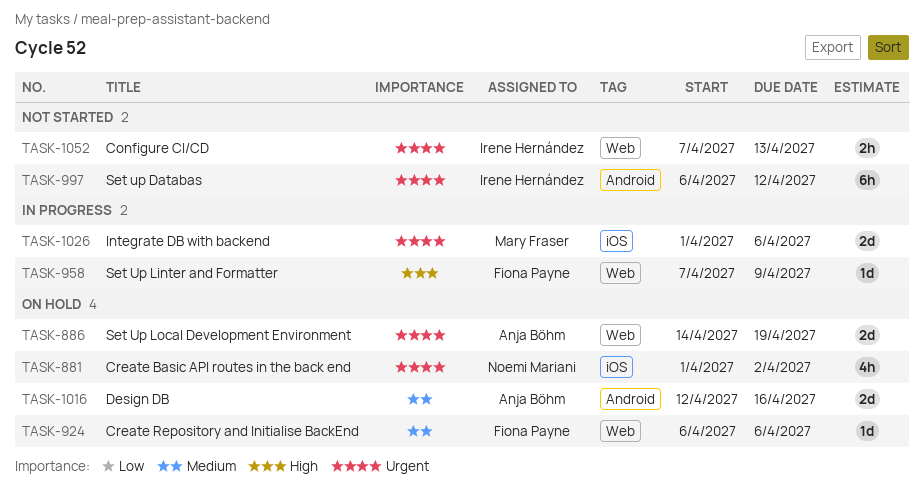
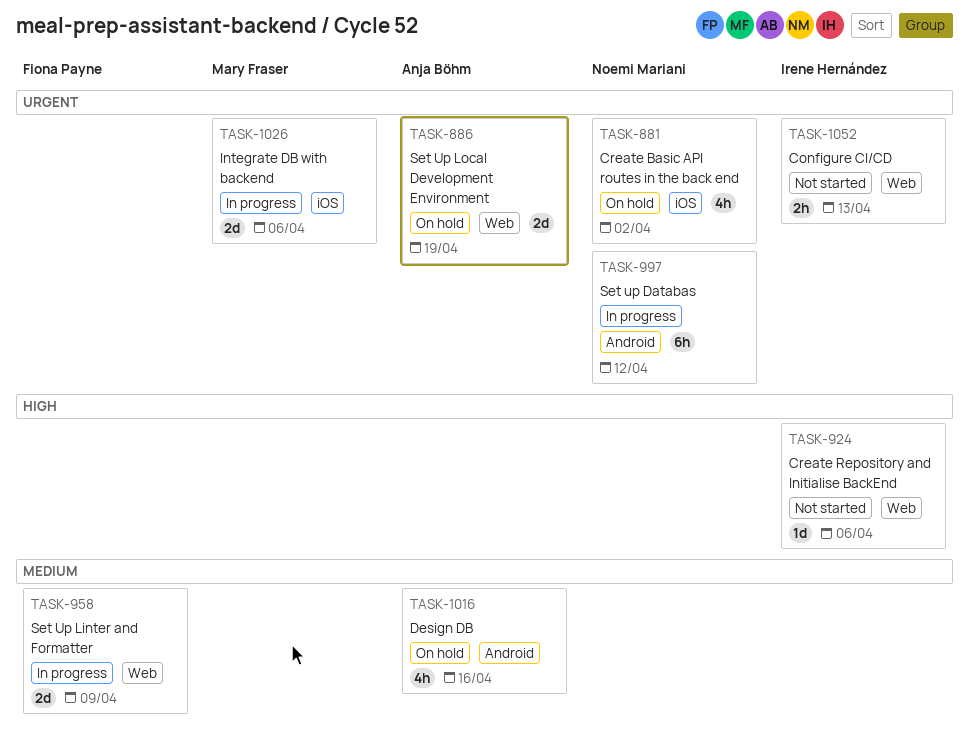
TASK-924, status: On hold -> Not started
TASK-924, owner: Fiona Payne -> Irene Hernández
TASK-924, priority: Medium -> High
TASK-958, priority: High -> Medium
TASK-958, estimate: 1d -> 2d
TASK-997, status: Not started -> In progress
TASK-997, owner: Irene Hernández -> Noemi Mariani
TASK-1016, estimate: 2d -> 4h

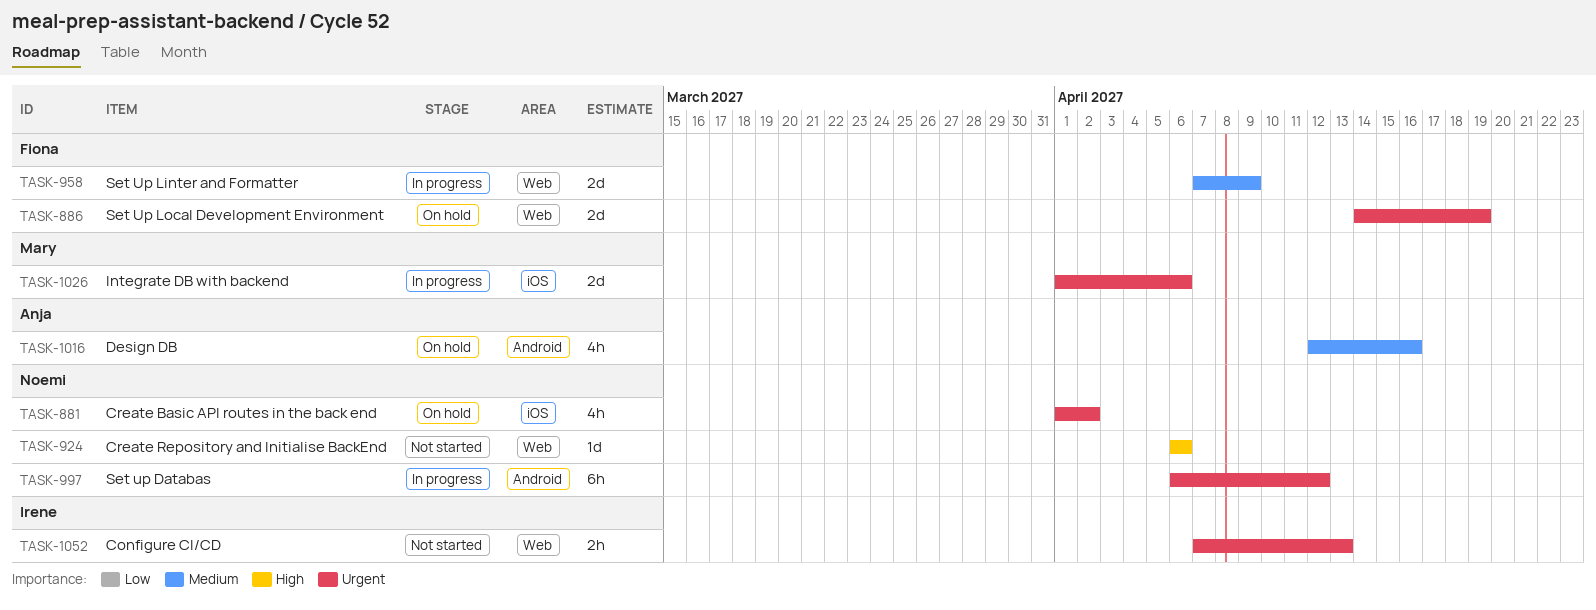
TASK-886, owner: Anja Böhm -> Fiona Payne
TASK-924, owner: Irene Hernández -> Noemi Mariani

